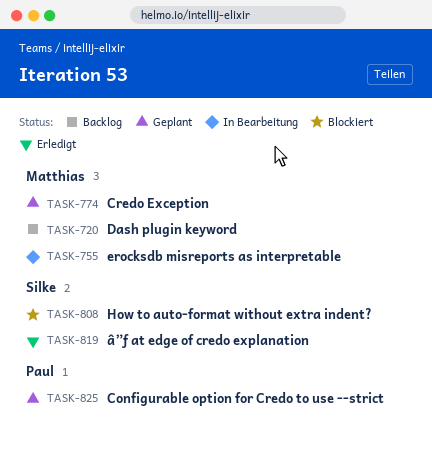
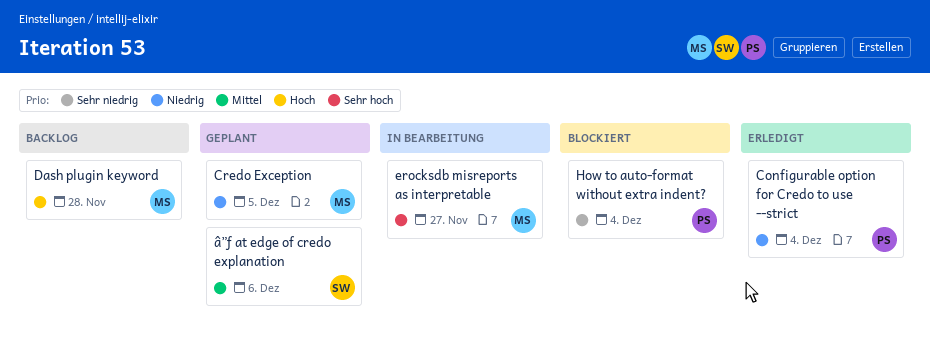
Configurable option for Credo to use --strict, status: Geplant -> Erledigt
How to auto-format without extra indent?, owner: Silke -> Paul
â”ƒ at edge of credo explanation, status: Erledigt -> Geplant

